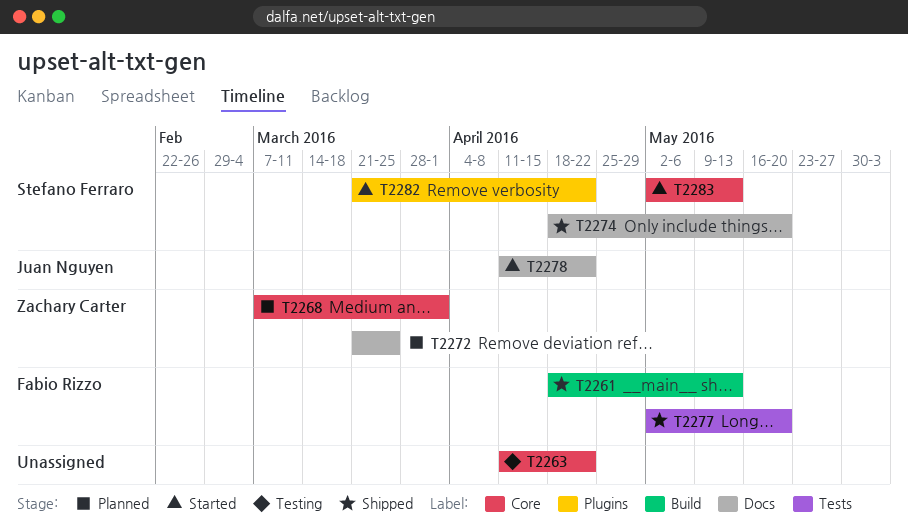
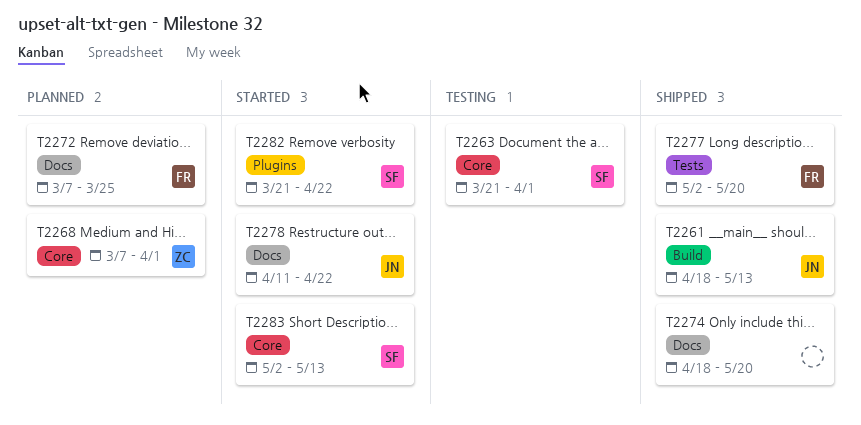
T2261, owner: Fabio Rizzo -> Juan Nguyen
T2263, owner: none -> Stefano Ferraro
T2263, start: Apr 11 -> Mar 21
T2263, due: Apr 22 -> Apr 1
T2272, owner: Zachary Carter -> Fabio Rizzo
T2272, start: Mar 21 -> Mar 7
T2274, owner: Stefano Ferraro -> none

